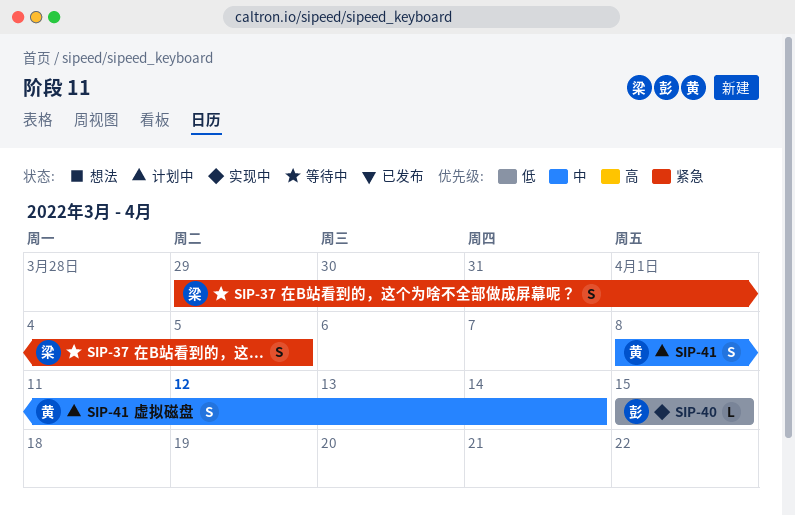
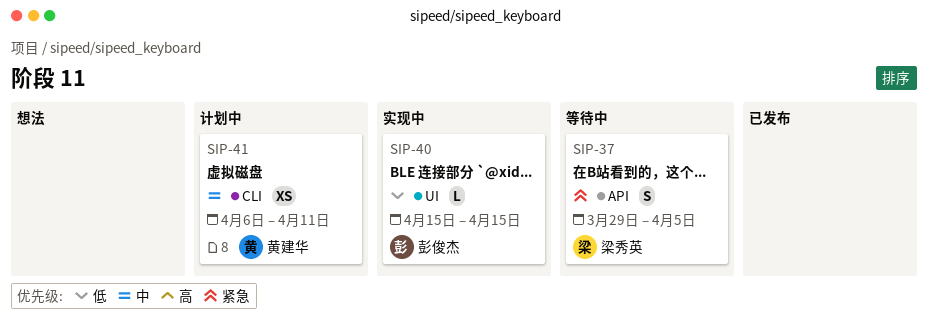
SIP-41, estimate: S -> XS
SIP-41, start: Apr 8 -> Apr 6
SIP-41, due: Apr 14 -> Apr 11

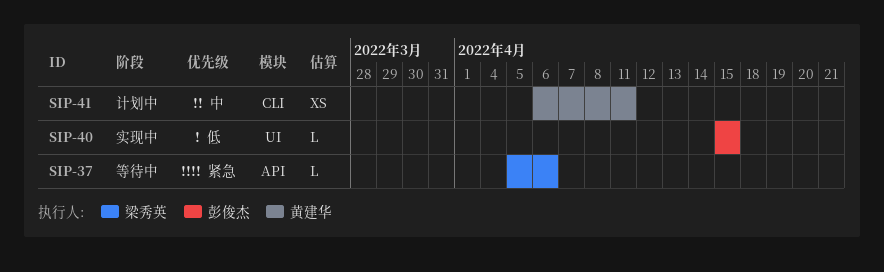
SIP-37, estimate: S -> L
SIP-37, start: Mar 29 -> Apr 5
SIP-37, due: Apr 5 -> Apr 6

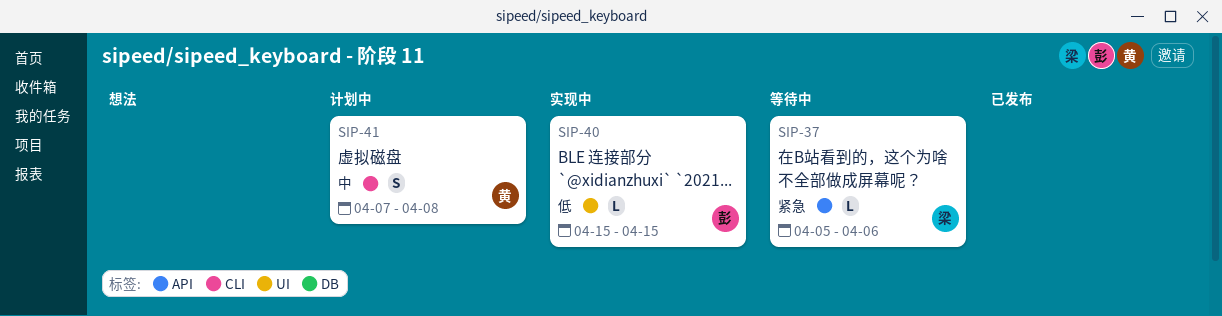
SIP-41, estimate: XS -> S
SIP-41, start: Apr 6 -> Apr 7
SIP-41, due: Apr 11 -> Apr 8

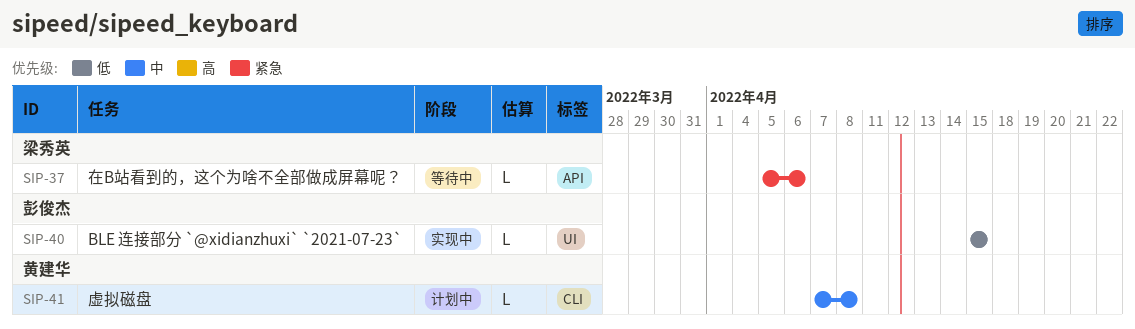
SIP-41, estimate: S -> L

